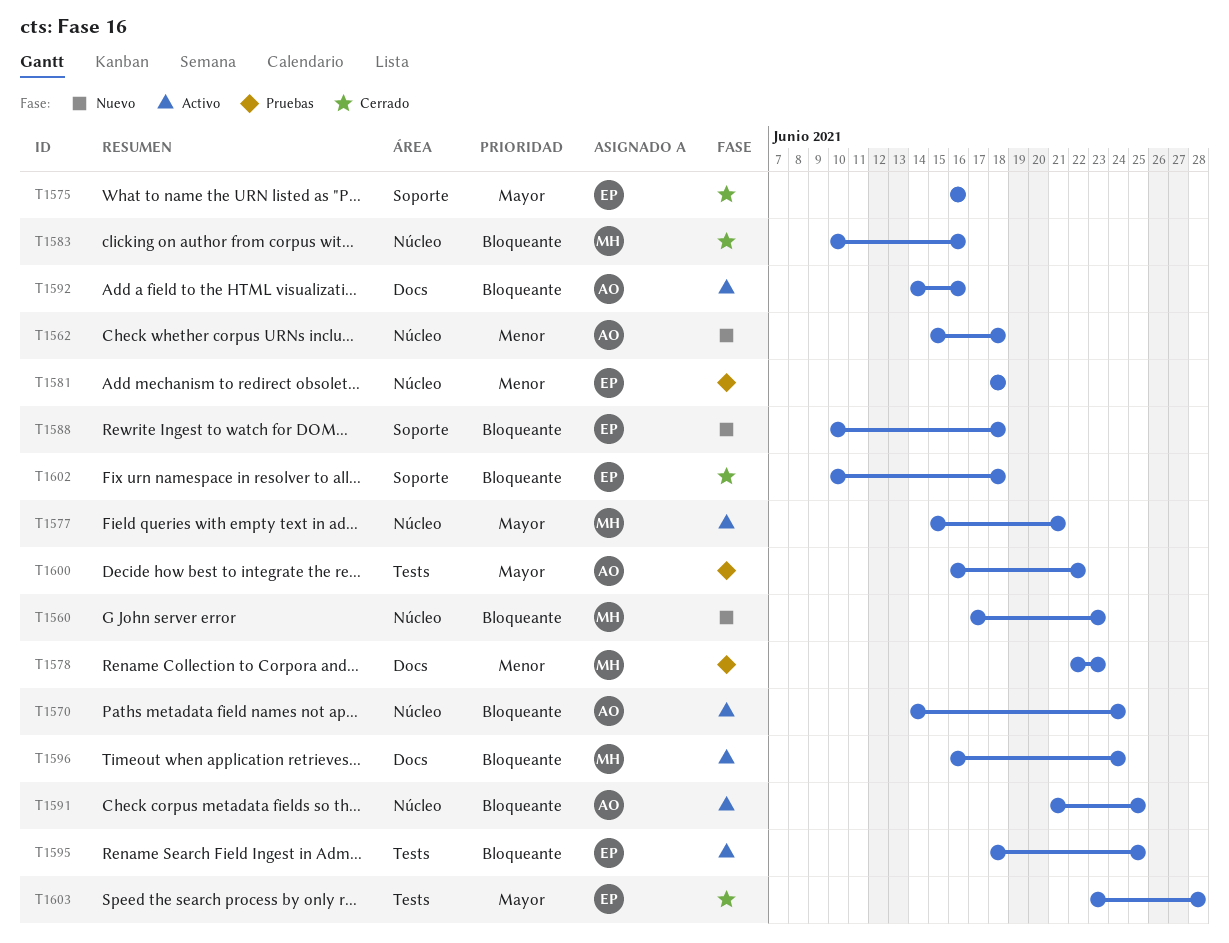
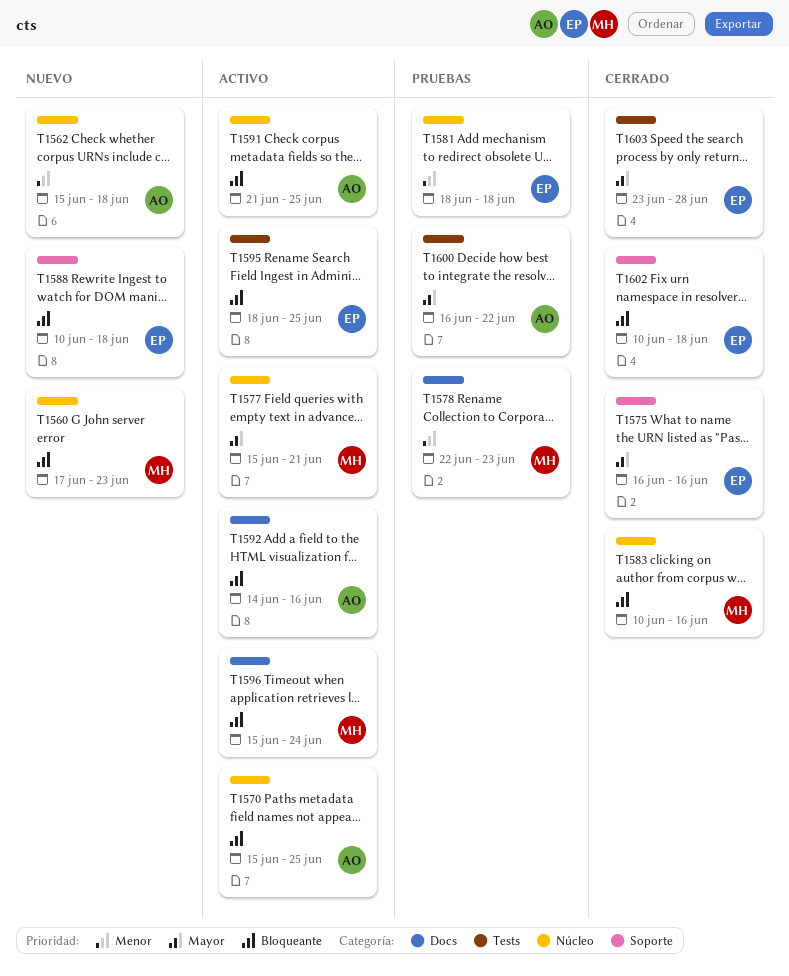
T1570, start: Jun 14 -> Jun 15
T1570, due: Jun 24 -> Jun 25
T1596, start: Jun 16 -> Jun 15

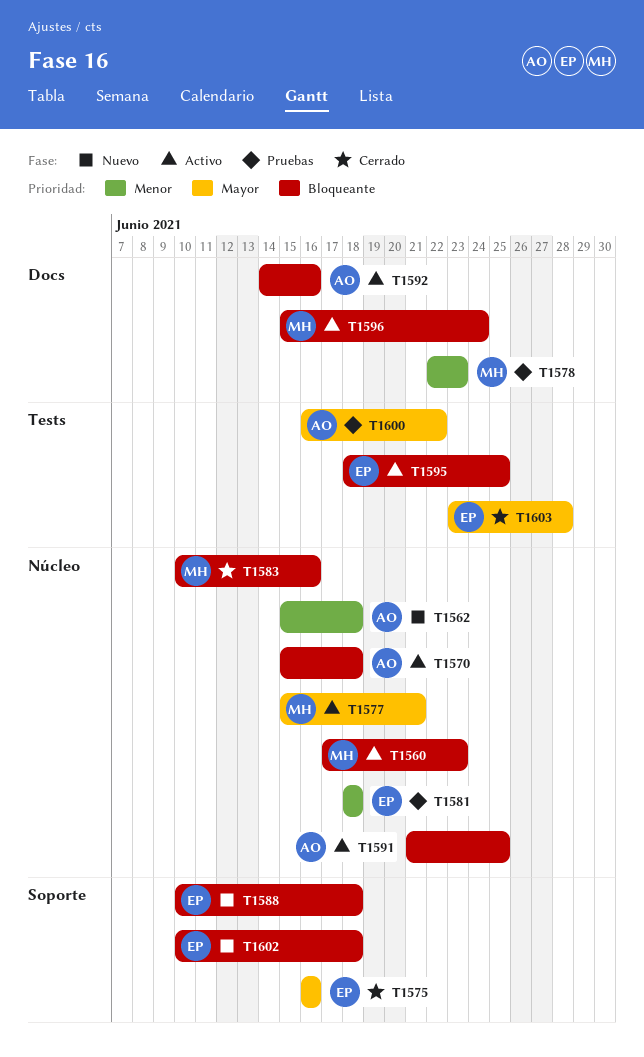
T1560, status: Nuevo -> Activo
T1570, due: Jun 25 -> Jun 18
T1602, status: Cerrado -> Nuevo

